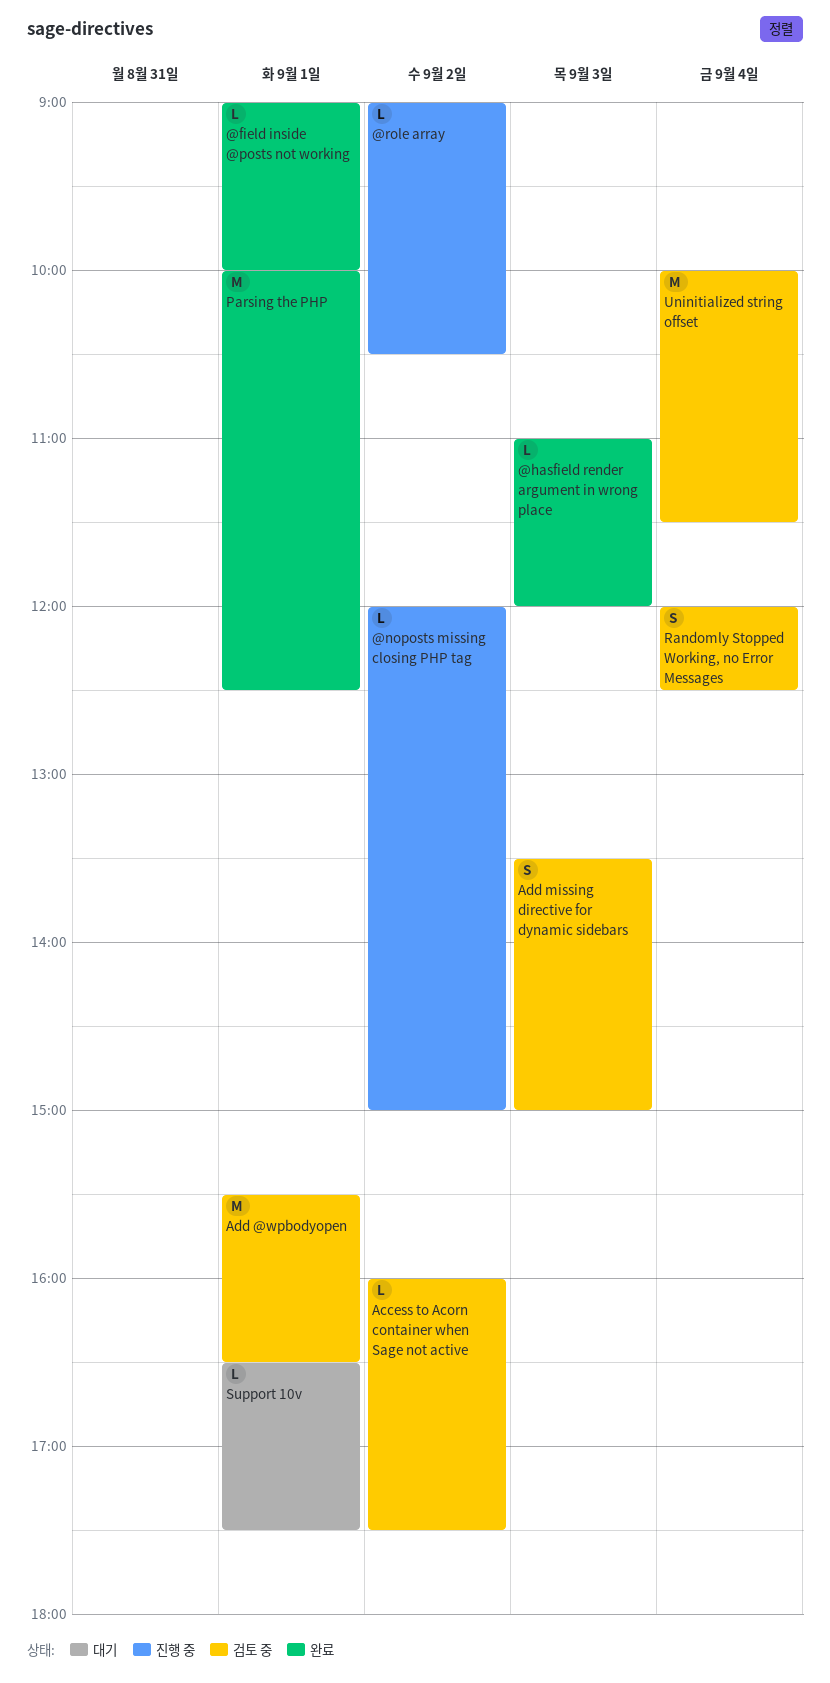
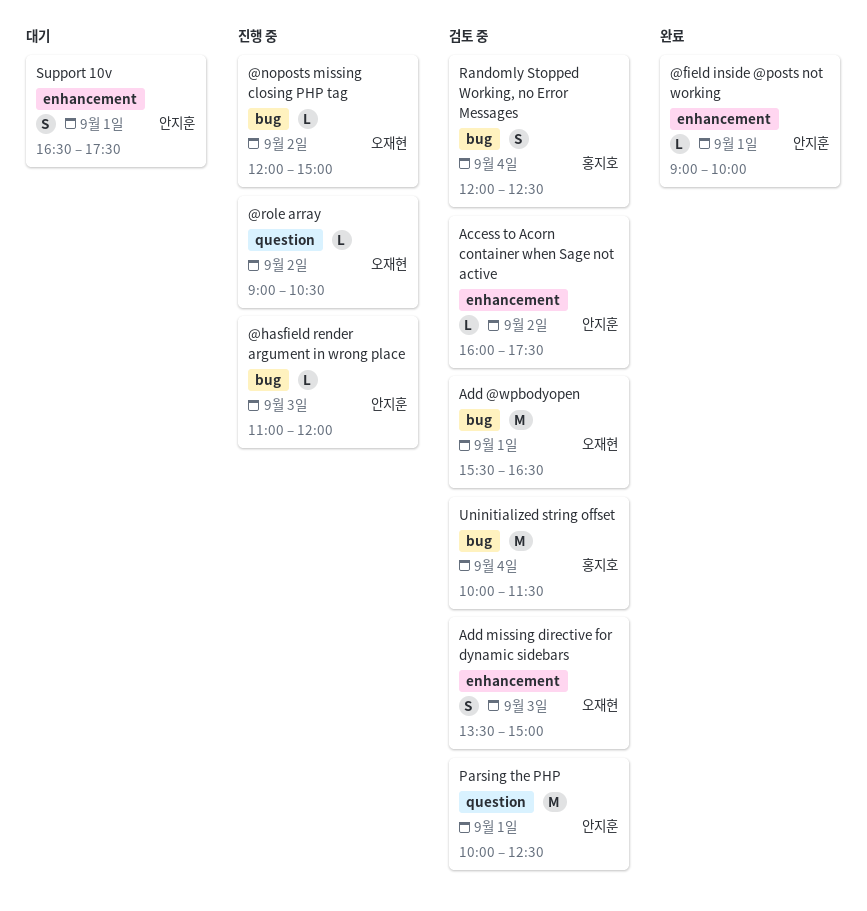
@hasfield render argument in wrong place, status: 완료 -> 진행 중
Parsing the PHP, status: 완료 -> 검토 중
Support 10v, estimate: L -> S

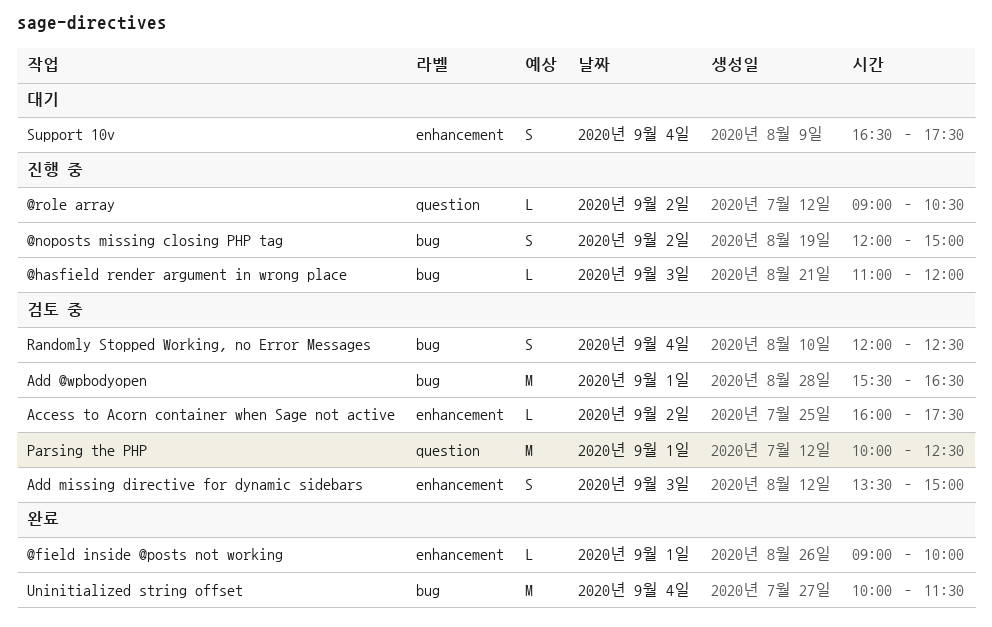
@noposts missing closing PHP tag, estimate: L -> S
Support 10v, day: Sep 1 -> Sep 4
Uninitialized string offset, status: 검토 중 -> 완료

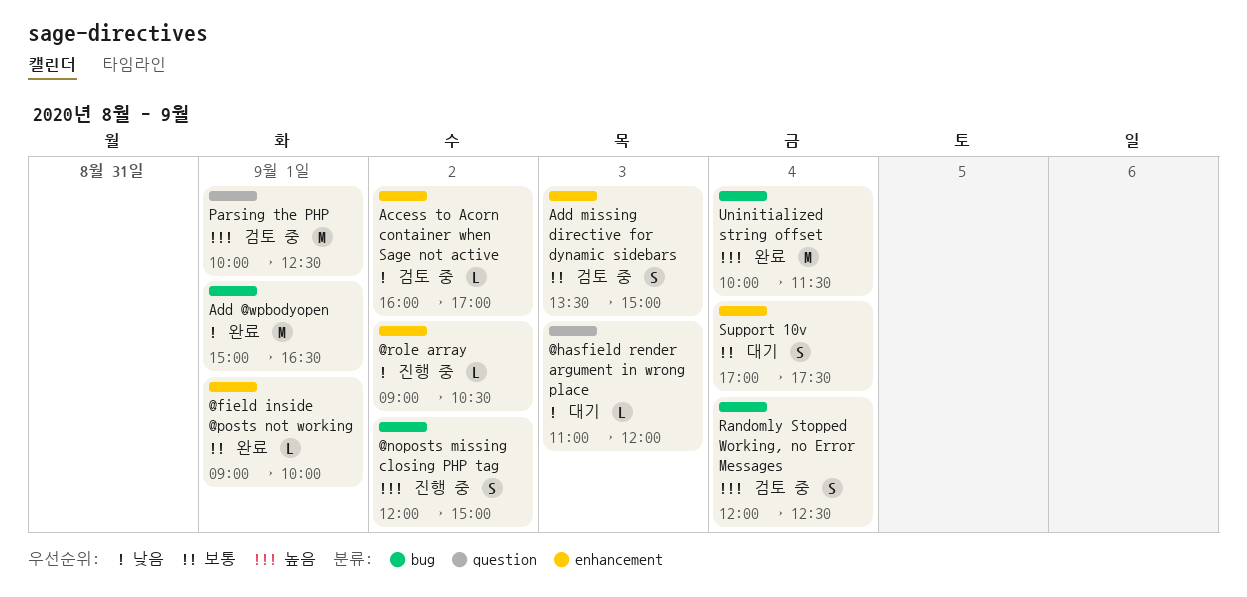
@hasfield render argument in wrong place, status: 진행 중 -> 대기
@hasfield render argument in wrong place, label: bug -> question
@role array, label: question -> enhancement
Access to Acorn container when Sage not active, ends: 17:30 -> 17:00
Add @wpbodyopen, status: 검토 중 -> 완료
Add @wpbodyopen, begins: 15:30 -> 15:00
Support 10v, begins: 16:30 -> 17:00

